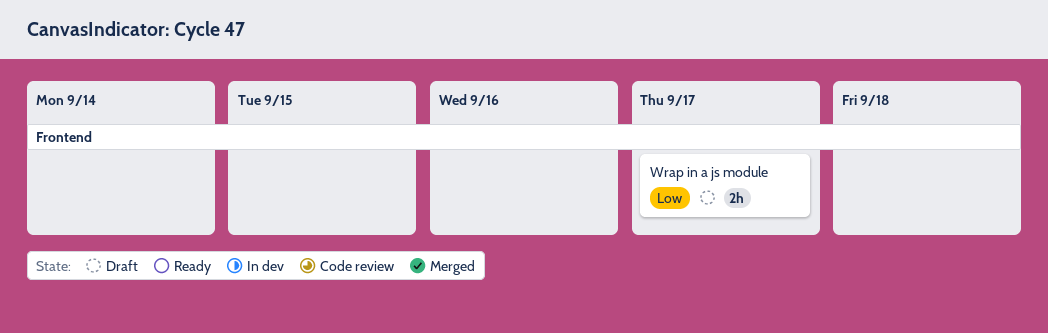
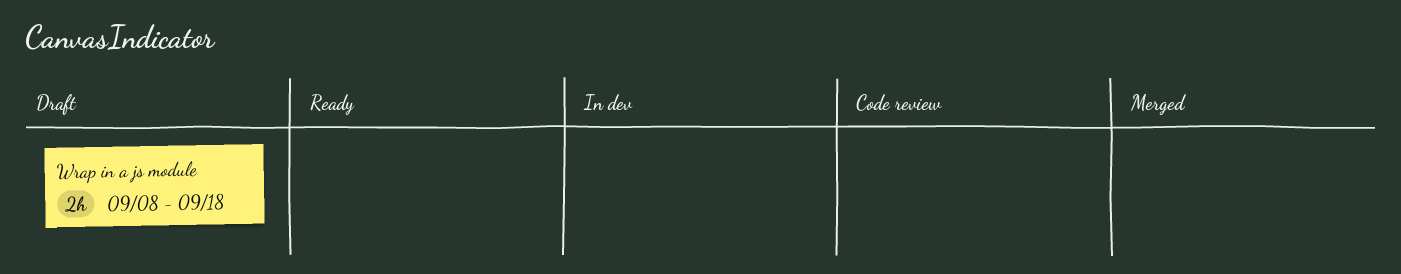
Wrap in a js module, due: Sep 17 -> Sep 18

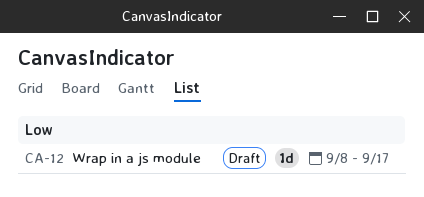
Wrap in a js module, estimate: 2h -> 1d
Wrap in a js module, due: Sep 18 -> Sep 17

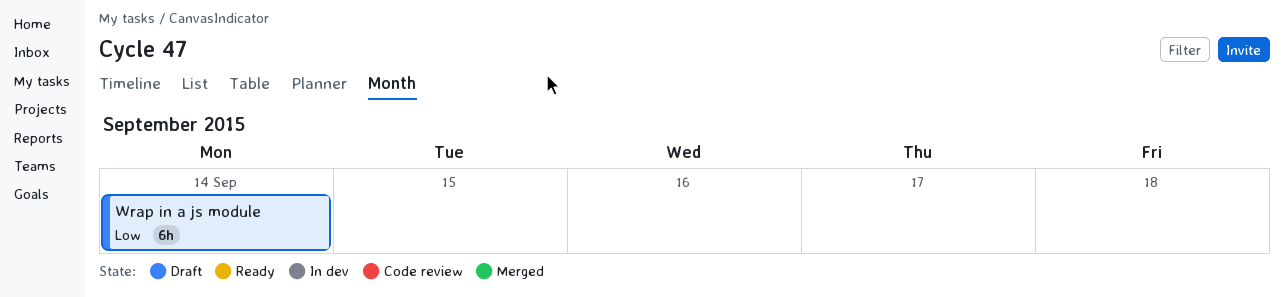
Wrap in a js module, estimate: 1d -> 6h
Wrap in a js module, due: Sep 17 -> Sep 14

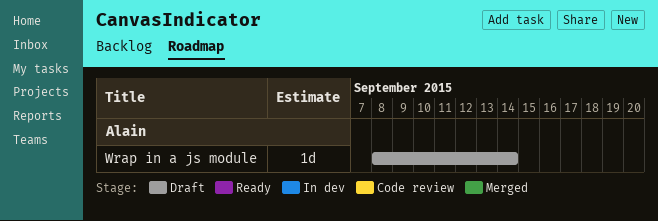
Wrap in a js module, estimate: 6h -> 1d

